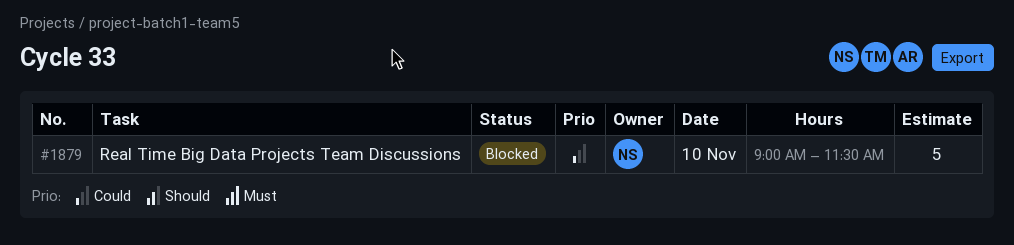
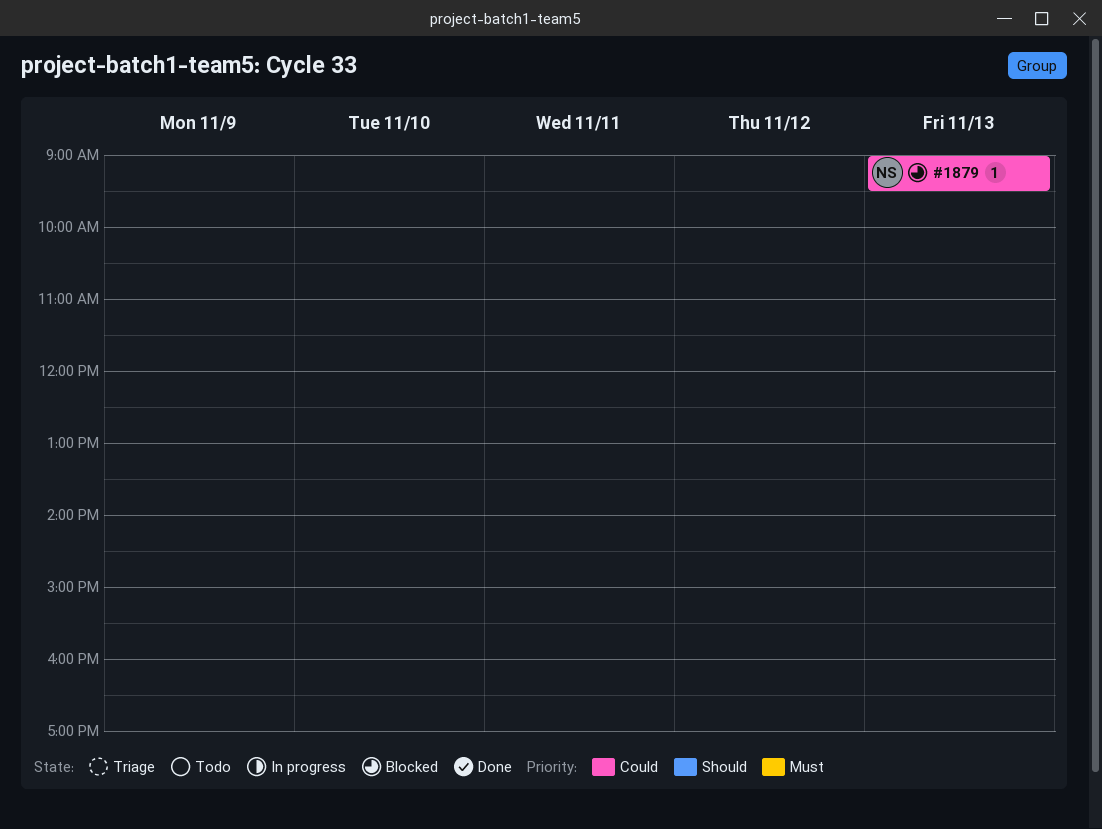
#1879, estimate: 5 -> 1
#1879, day: Nov 10 -> Nov 13
#1879, ends: 11:30 -> 09:30

